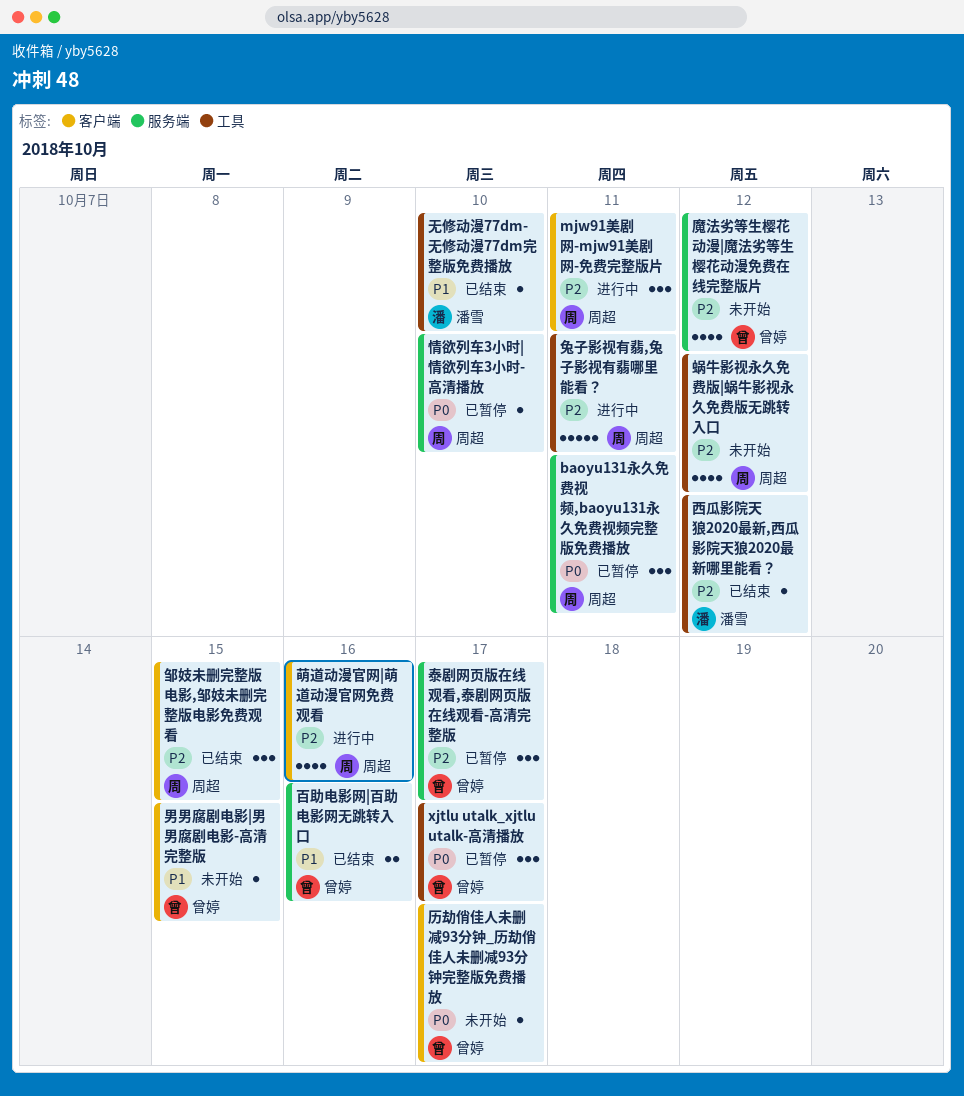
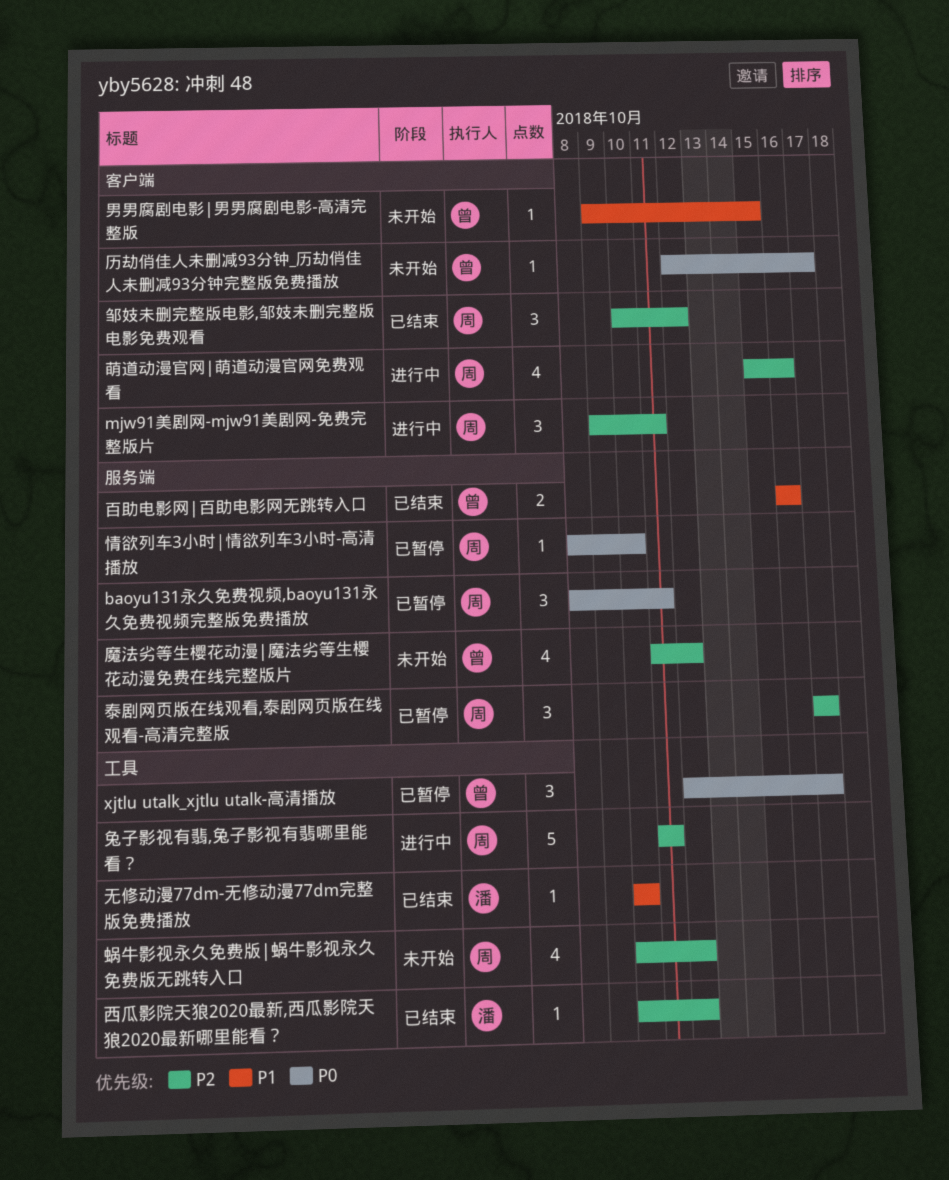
泰剧网页版在线观看,泰剧网页版在线观看-高清完整版, owner: 曾婷 -> 周超
邹妓未删完整版电影,邹妓未删完整版电影免费观看, due: Oct 15 -> Oct 12

